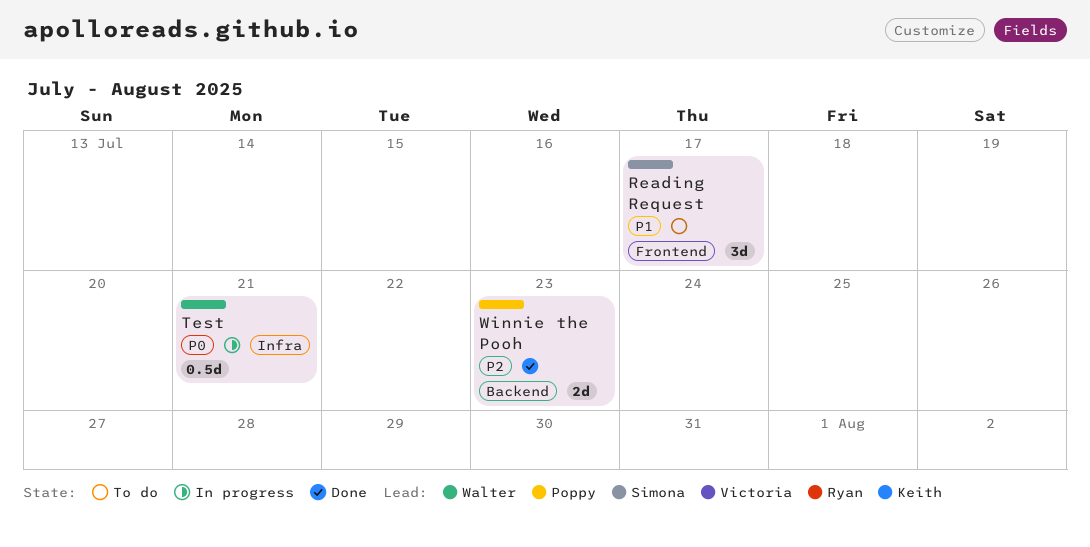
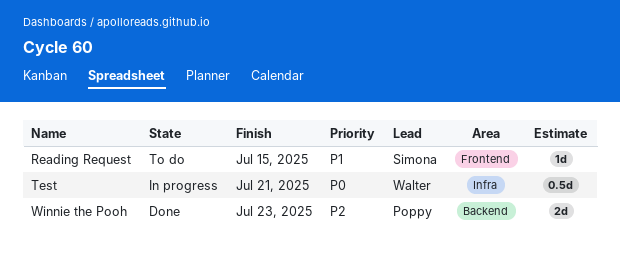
Reading Request, estimate: 3d -> 1d
Reading Request, due: Jul 17 -> Jul 15

